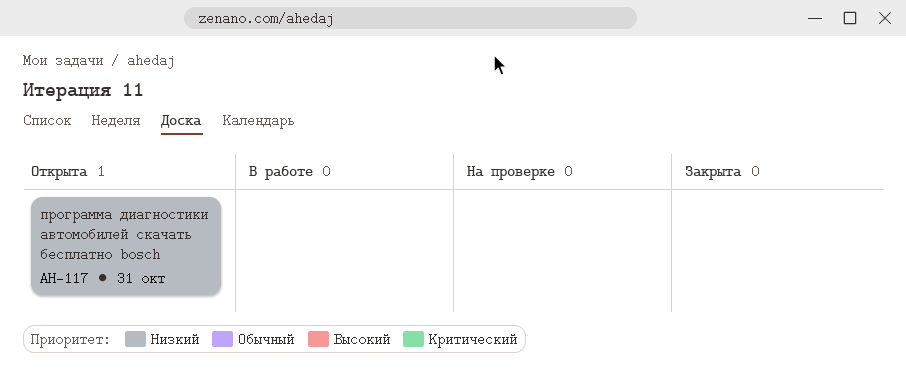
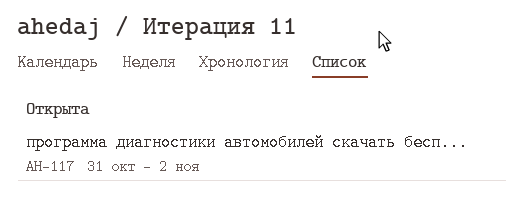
AH-117, due: Oct 31 -> Nov 2

